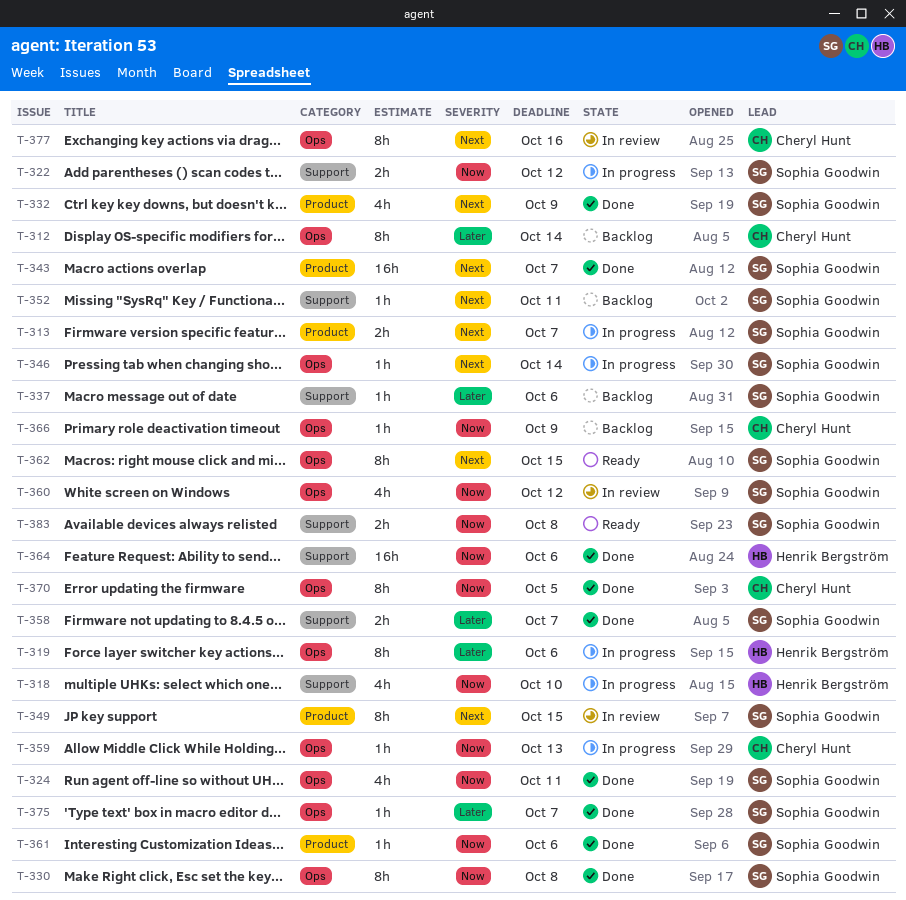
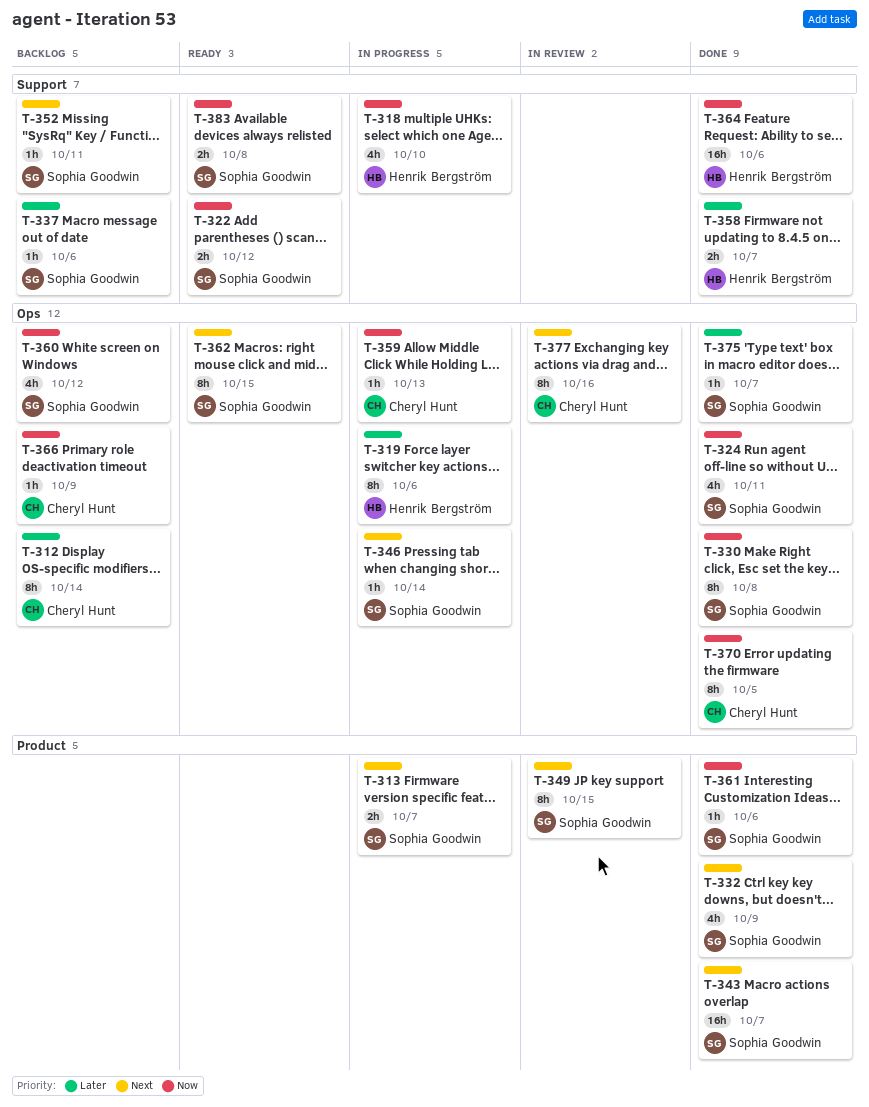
T-322, status: In progress -> Ready
T-358, owner: Sophia Goodwin -> Henrik Bergström
T-360, status: In review -> Backlog

